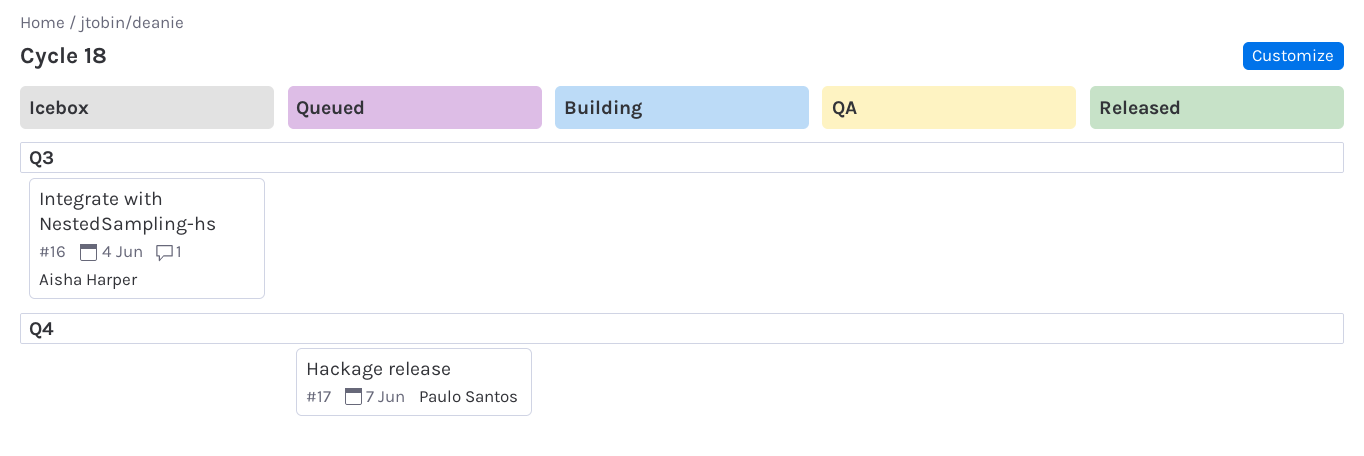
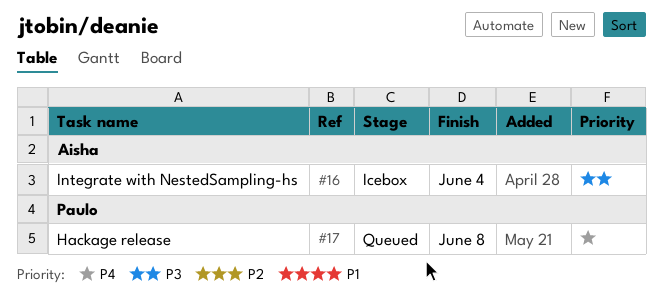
#17, due: Jun 7 -> Jun 8

